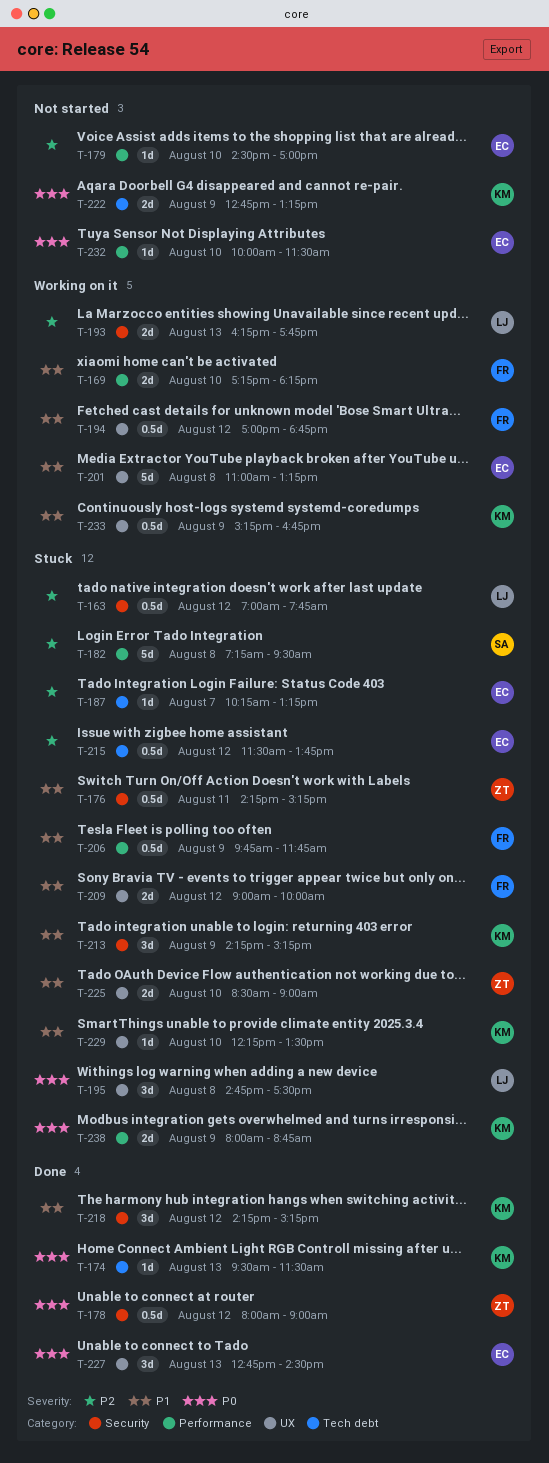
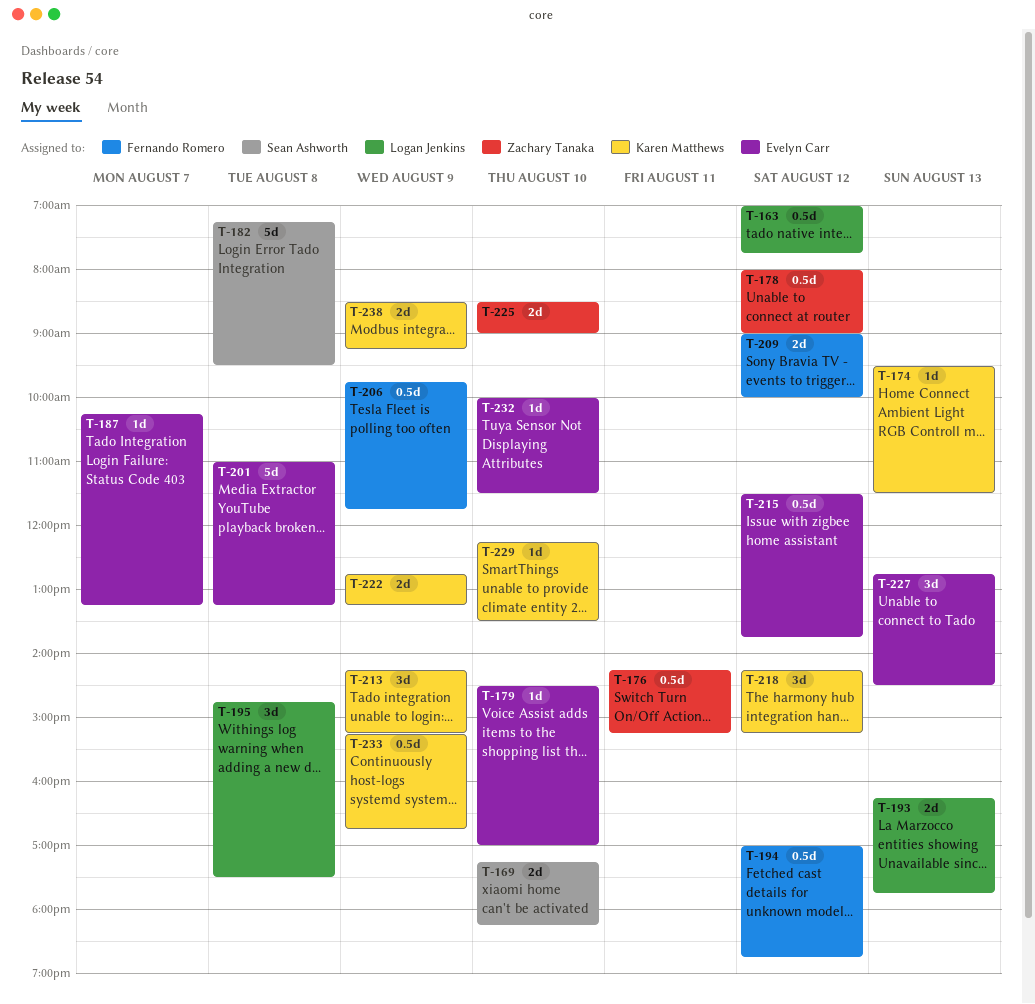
T-169, owner: Fernando Romero -> Sean Ashworth
T-238, begins: 08:00 -> 08:30
T-238, ends: 08:45 -> 09:15

